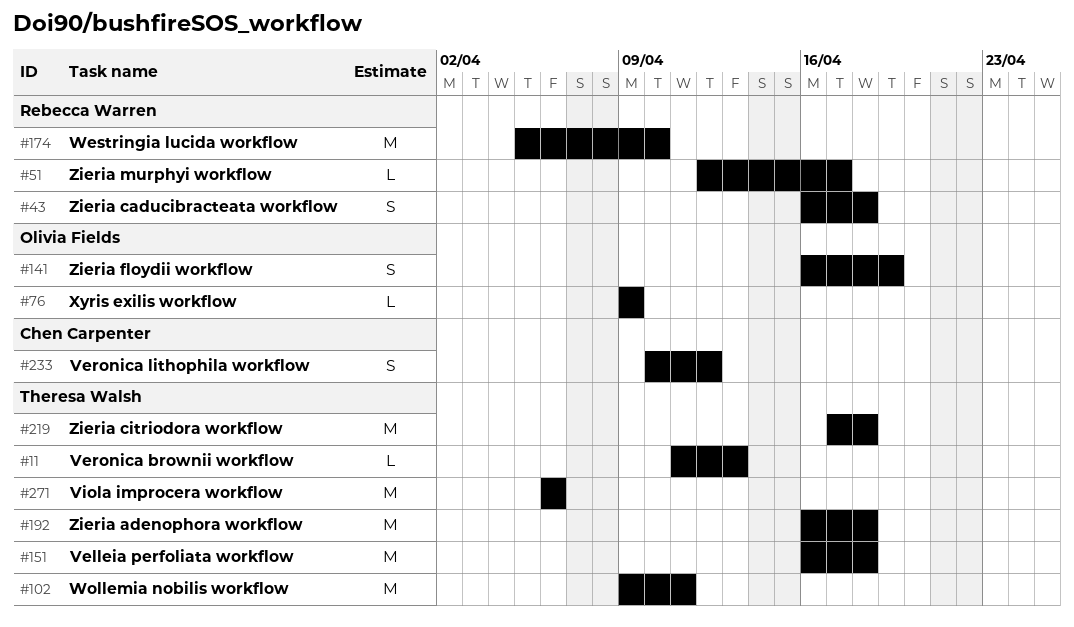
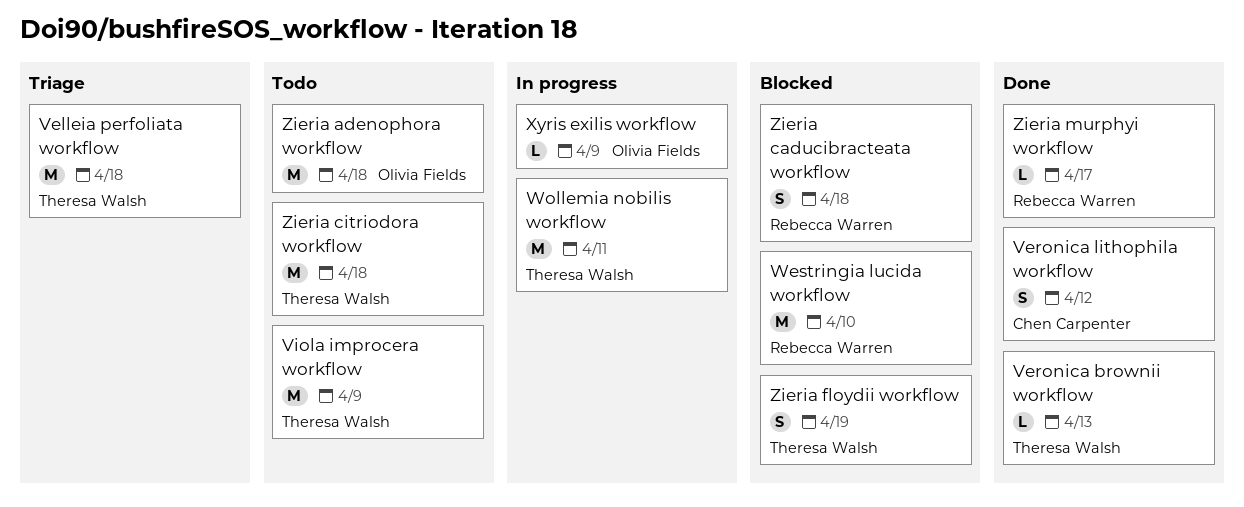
Viola improcera workflow, due: Apr 6 -> Apr 9
Zieria adenophora workflow, owner: Theresa Walsh -> Olivia Fields
Zieria floydii workflow, owner: Olivia Fields -> Theresa Walsh

